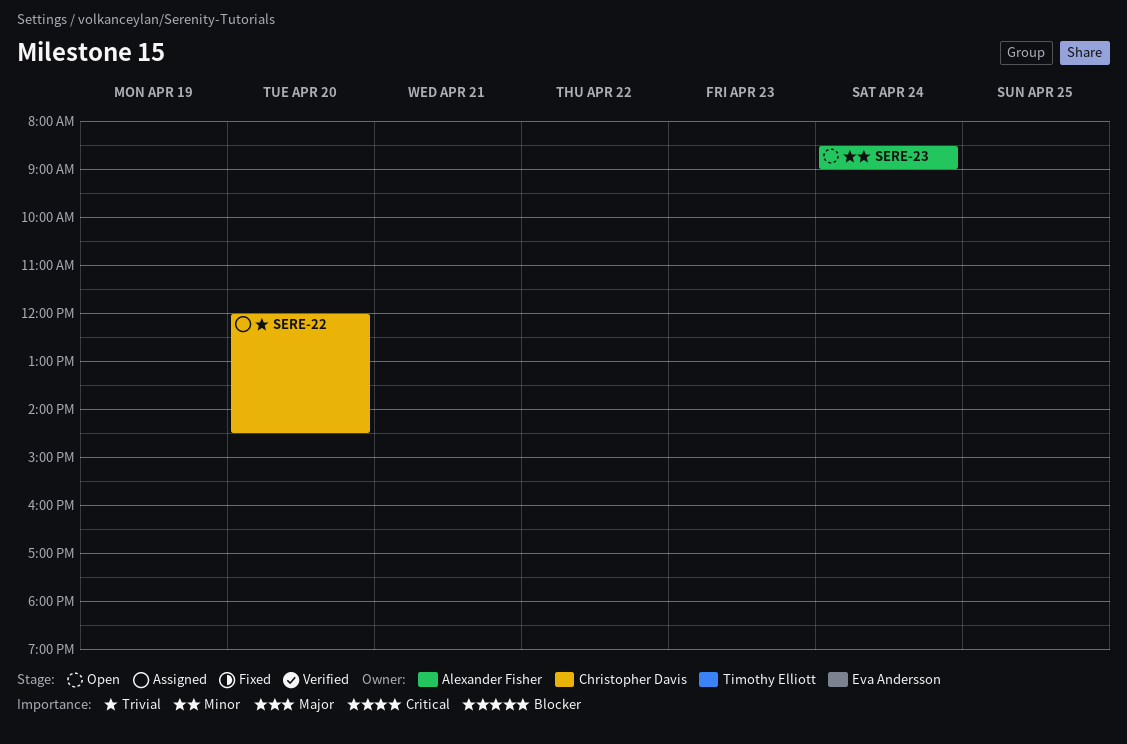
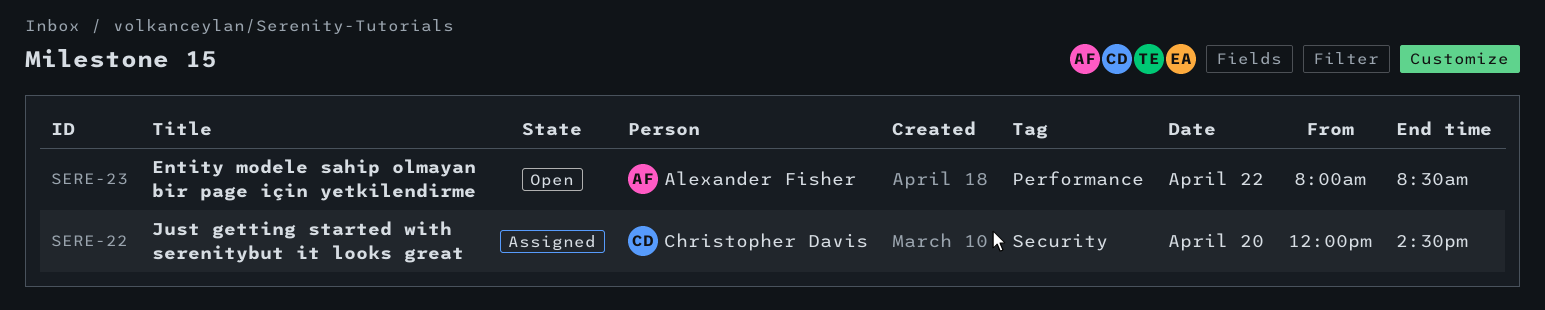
SERE-23, day: Apr 24 -> Apr 22
SERE-23, begins: 08:30 -> 08:00
SERE-23, ends: 09:00 -> 08:30

